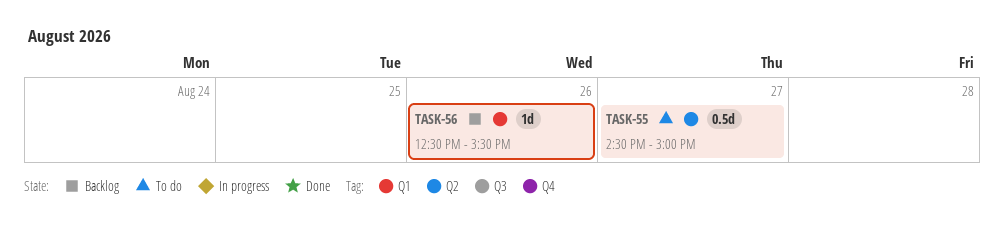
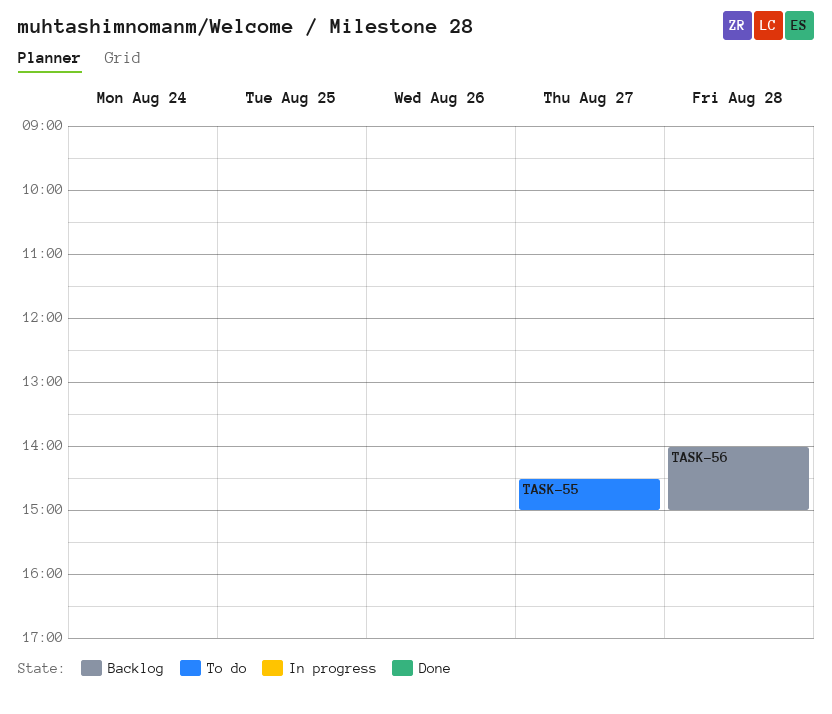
TASK-56, day: Aug 26 -> Aug 28
TASK-56, begins: 12:30 -> 14:00
TASK-56, ends: 15:30 -> 15:00

